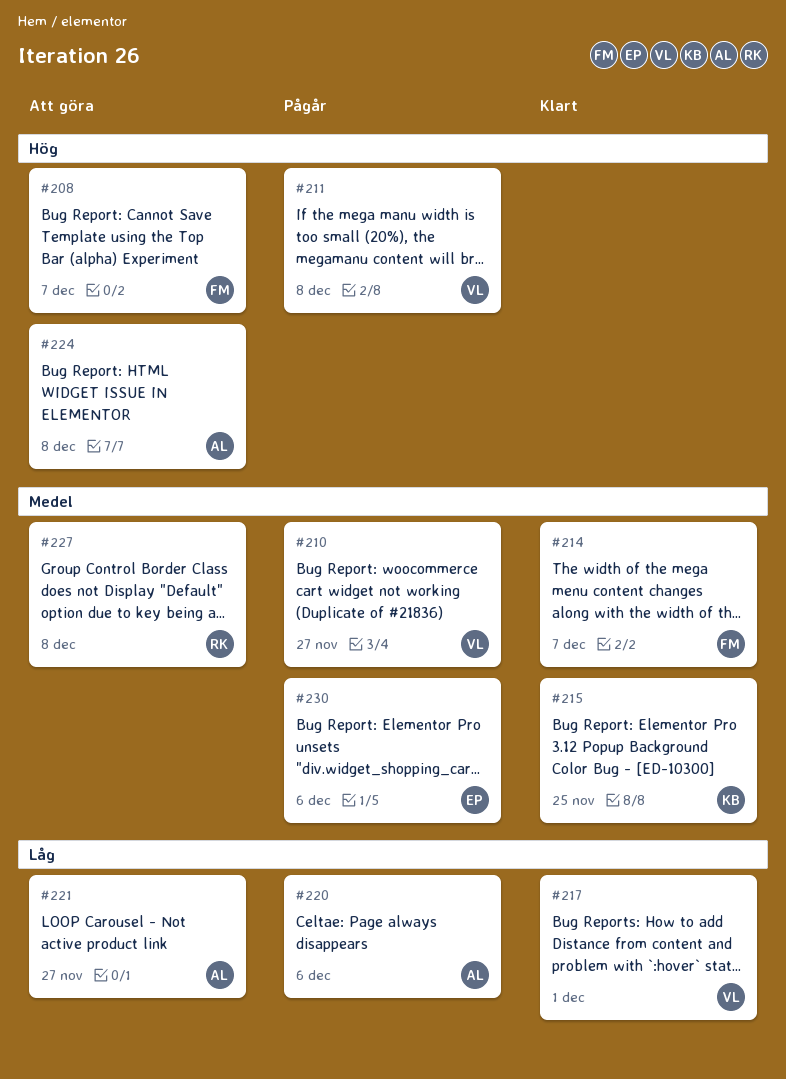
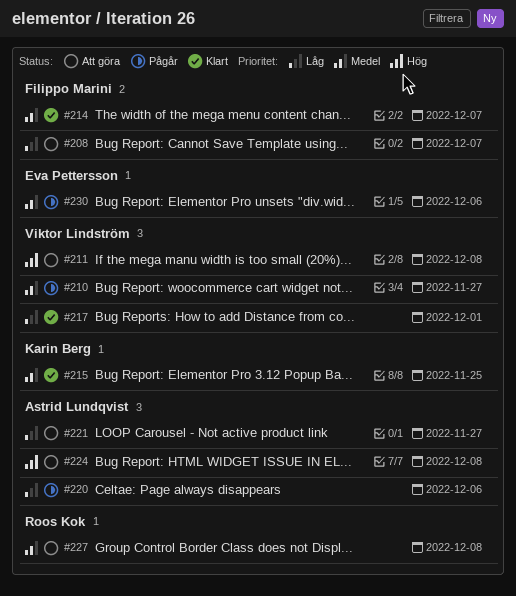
#208, priority: Hög -> Låg
#211, status: Pågår -> Att göra

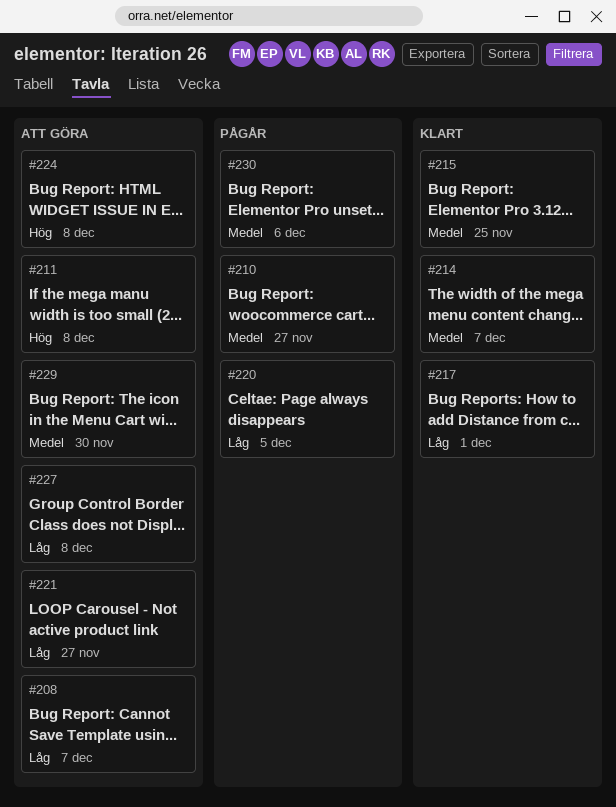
#220, due: Dec 6 -> Dec 5
#227, priority: Medel -> Låg
#229: none -> present

